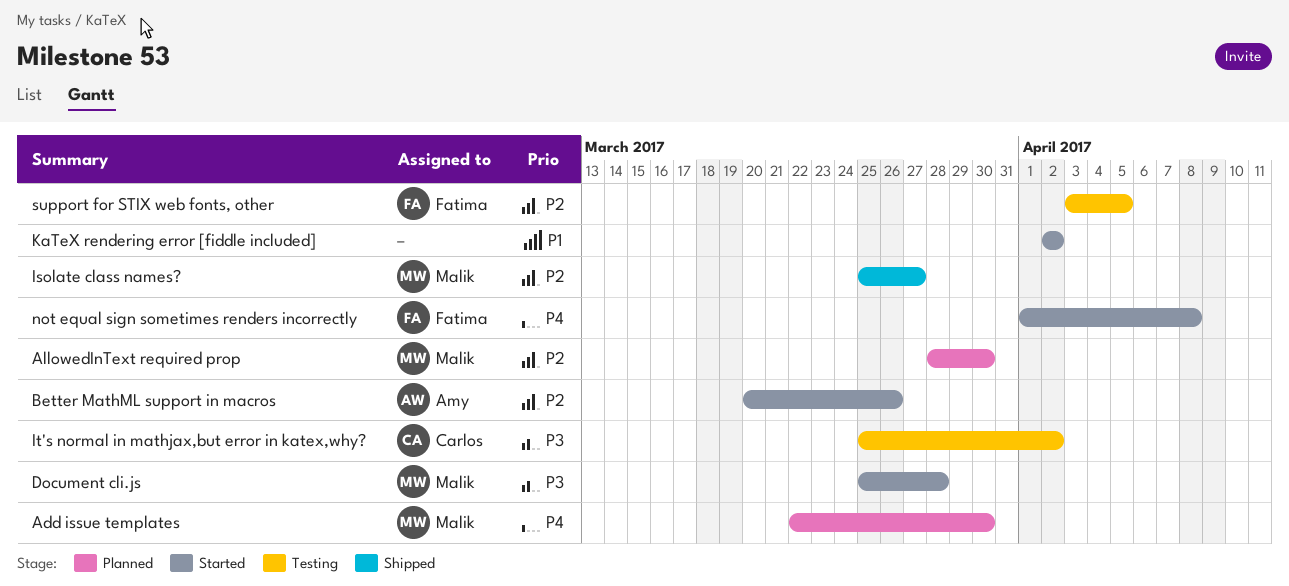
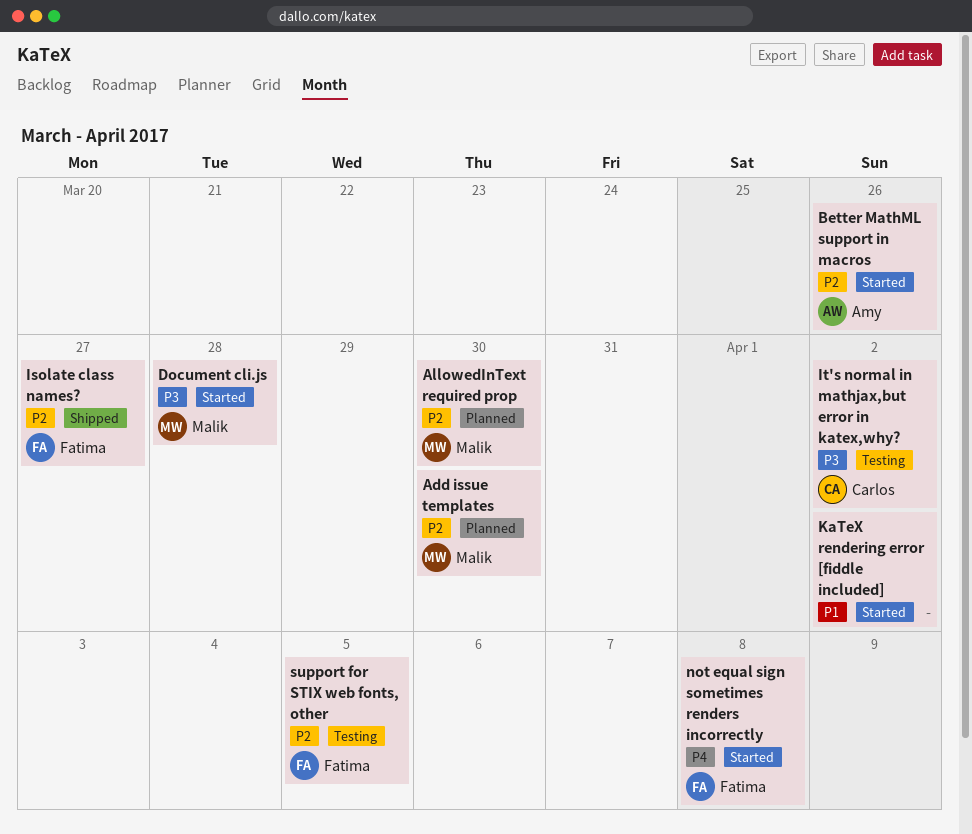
Add issue templates, priority: P4 -> P2
Isolate class names?, owner: Malik -> Fatima

